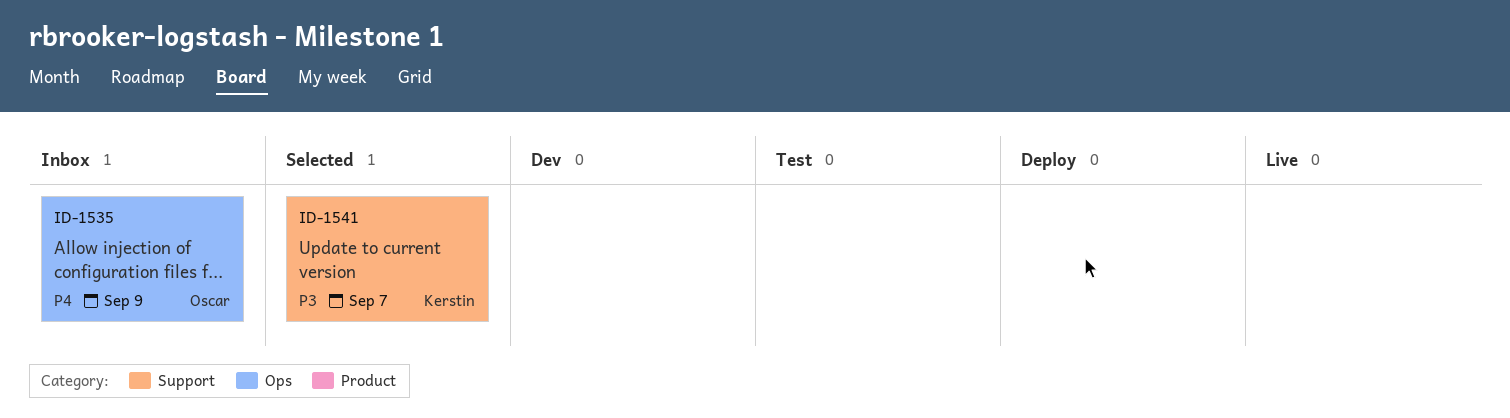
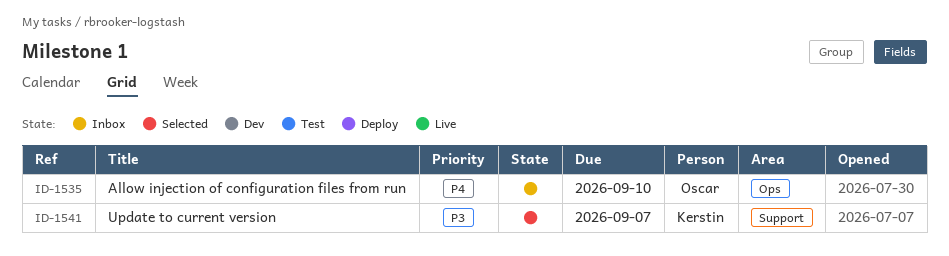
ID-1535, due: Sep 9 -> Sep 10

